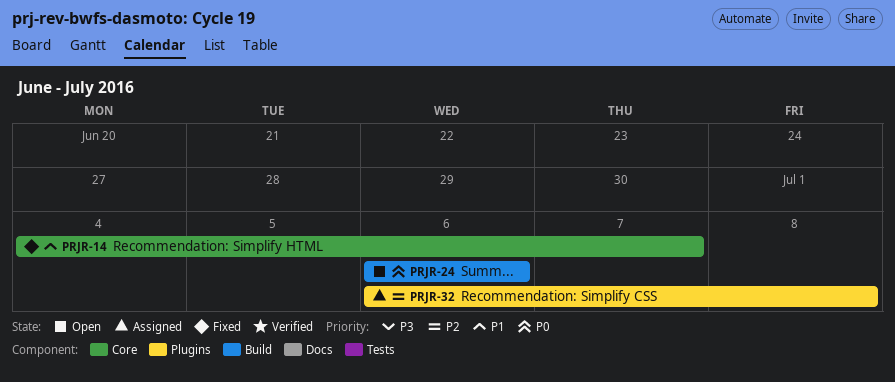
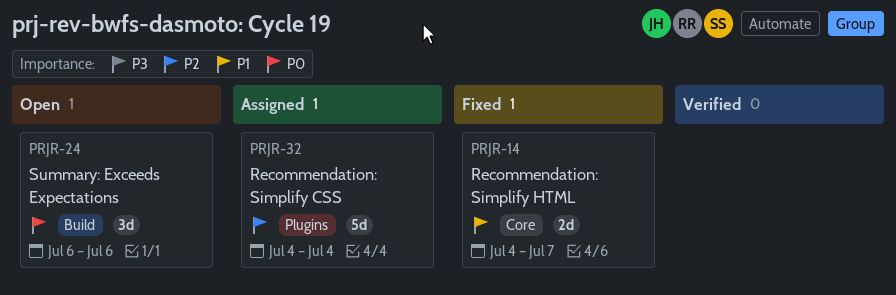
PRJR-32, start: Jul 6 -> Jul 4
PRJR-32, due: Jul 8 -> Jul 4

